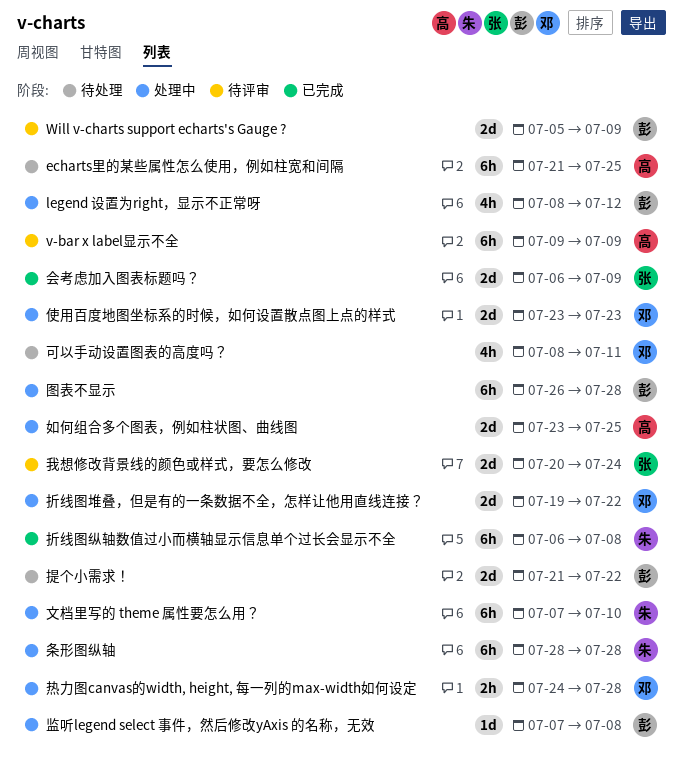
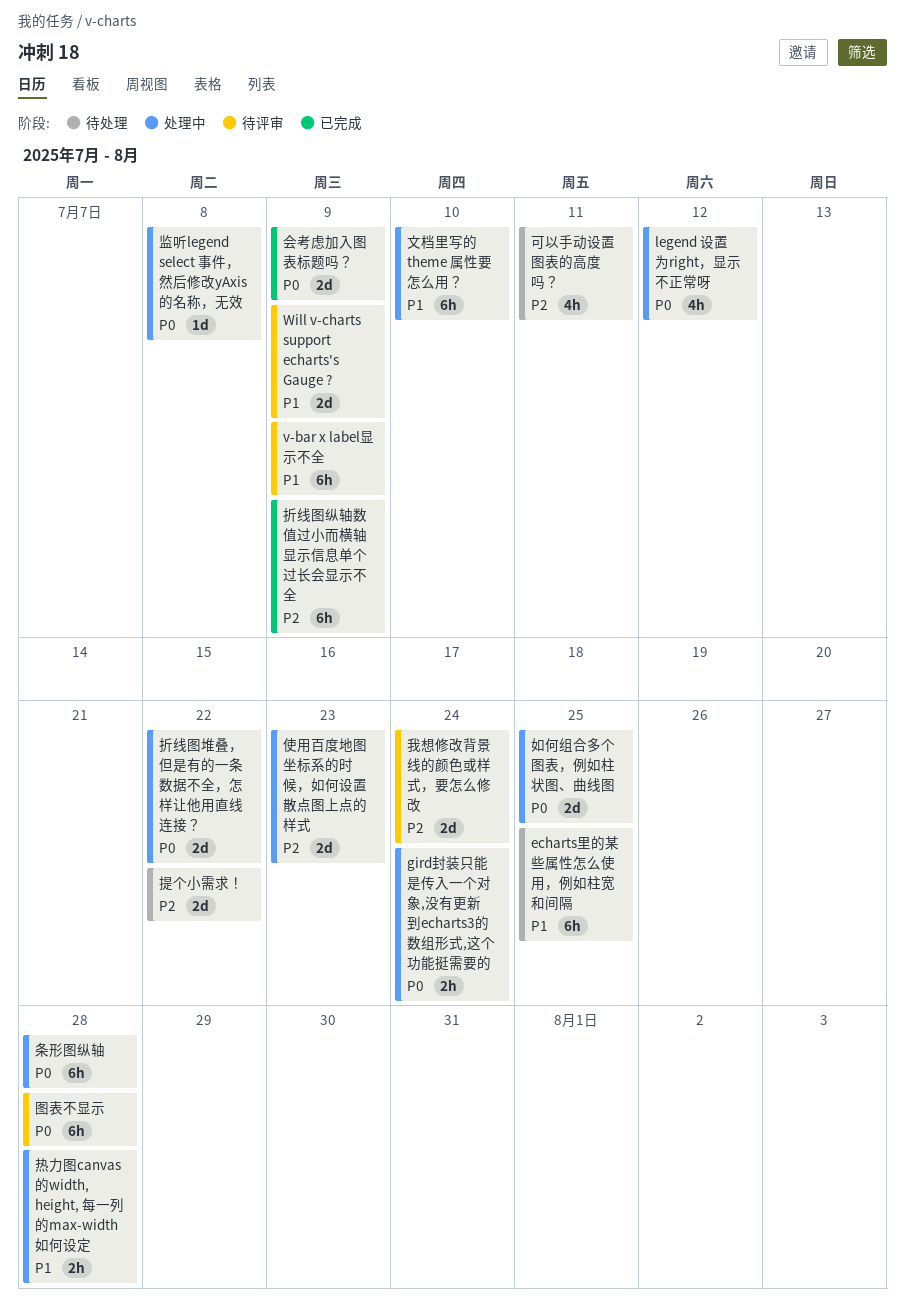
gird封装只能是传入一个对象,没有更新到echarts3的数组形式,这个功能挺需要的: none -> present
图表不显示, status: 处理中 -> 待评审
折线图纵轴数值过小而横轴显示信息单个过长会显示不全, due: Jul 8 -> Jul 9

